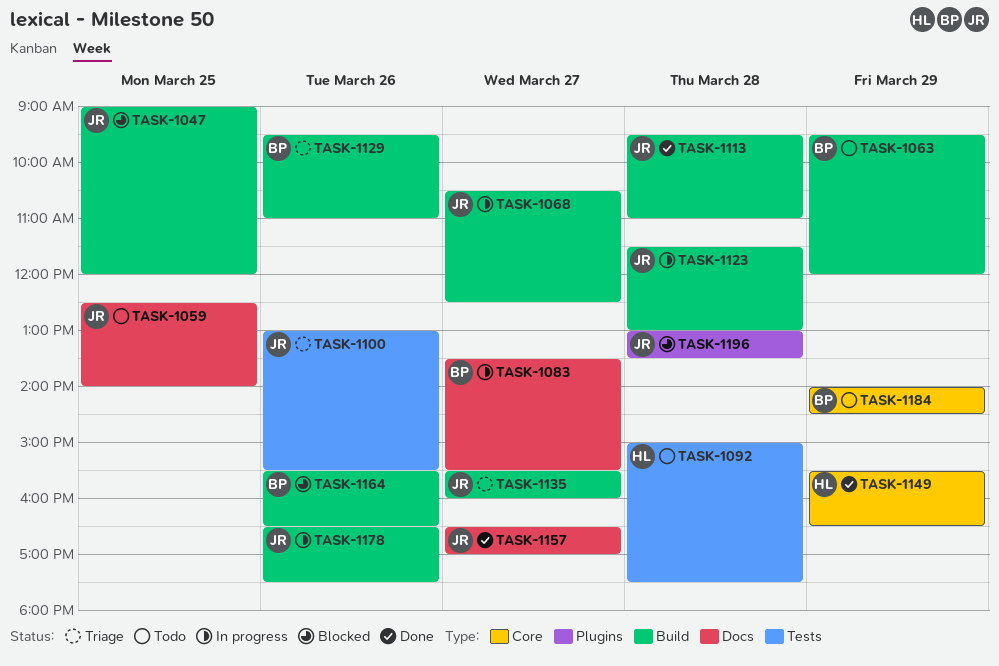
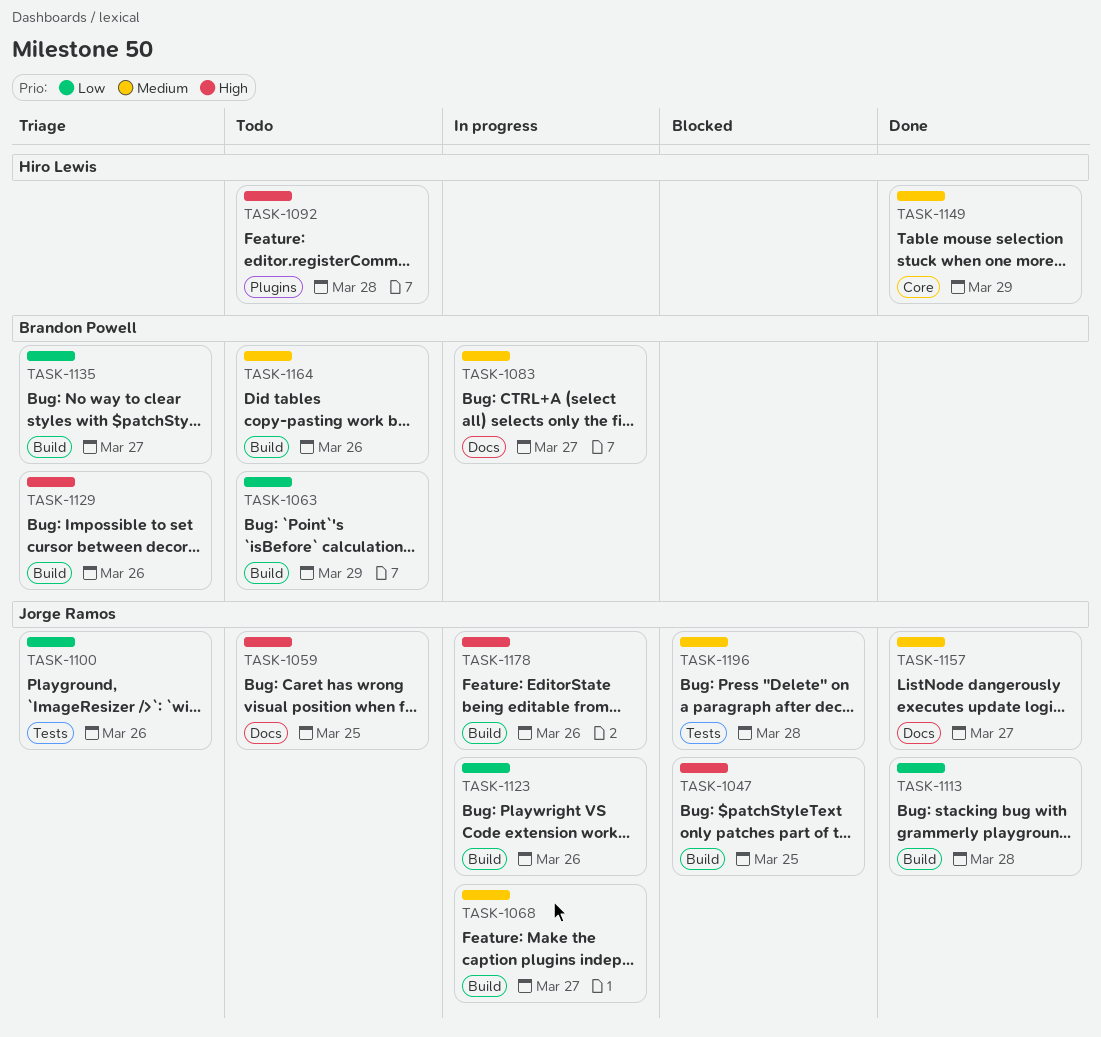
TASK-1092, label: Tests -> Plugins
TASK-1123, day: Mar 28 -> Mar 26
TASK-1135, owner: Jorge Ramos -> Brandon Powell
TASK-1164, status: Blocked -> Todo
TASK-1184: present -> none
TASK-1196, label: Plugins -> Tests

